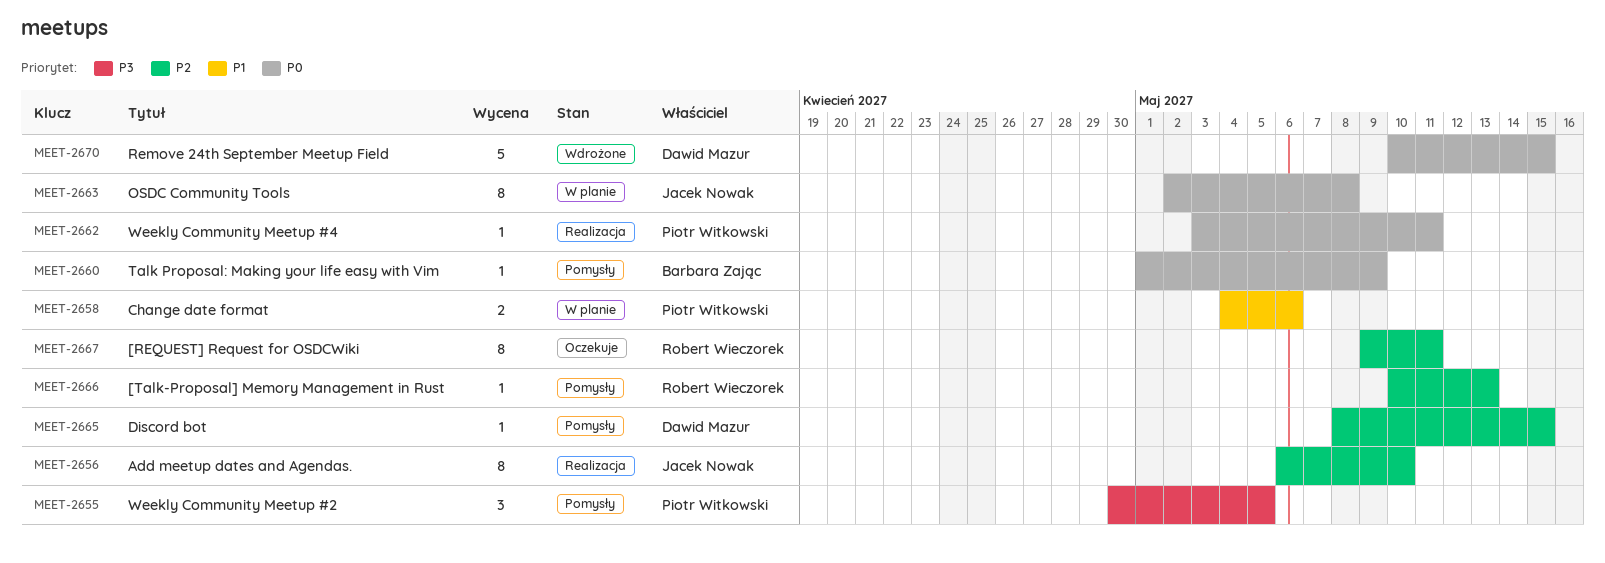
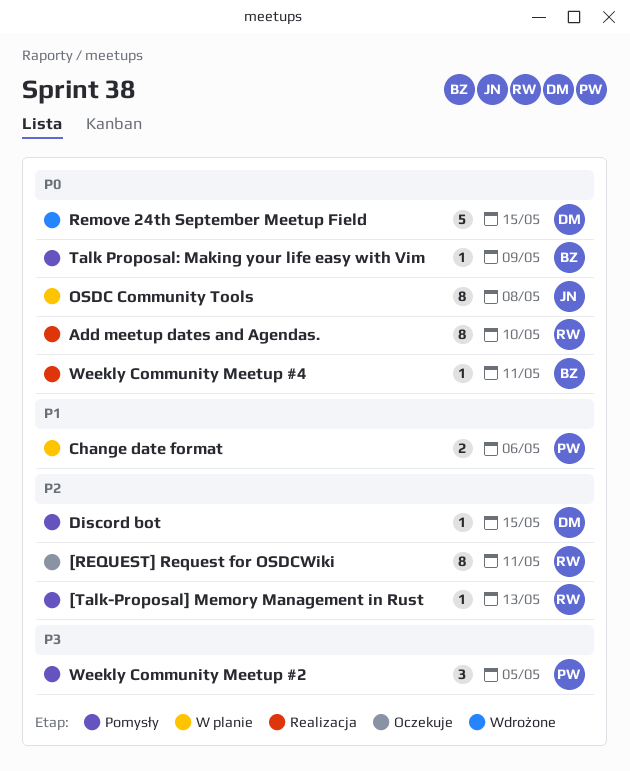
Add meetup dates and Agendas., owner: Jacek Nowak -> Robert Wieczorek
Add meetup dates and Agendas., priority: P2 -> P0
Weekly Community Meetup #4, owner: Piotr Witkowski -> Barbara Zając

